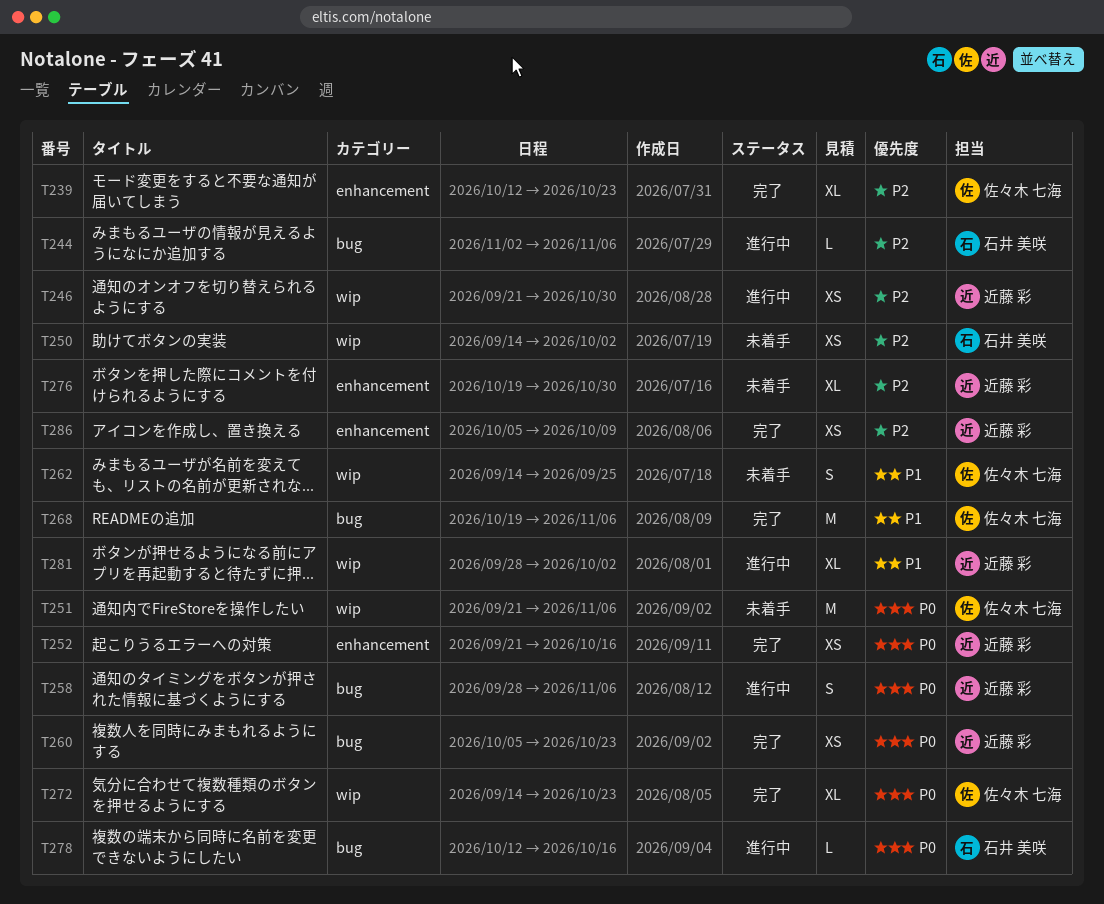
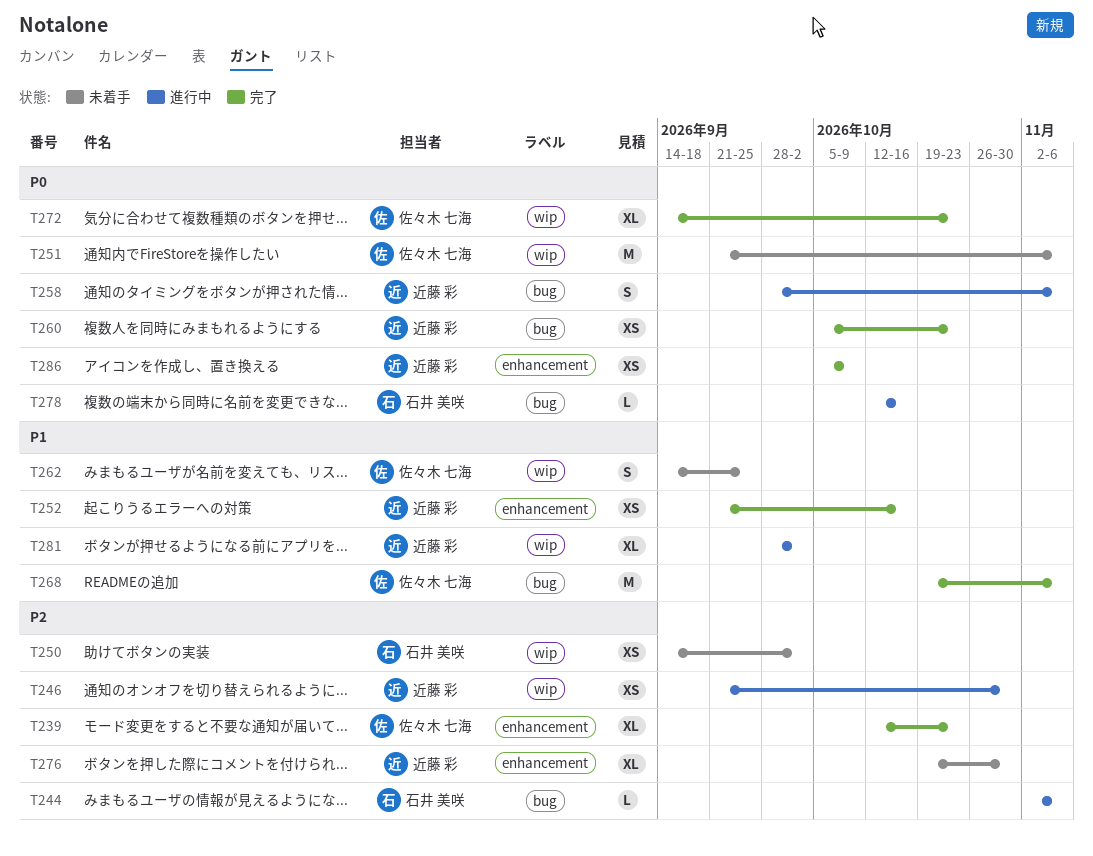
T252, priority: P0 -> P1
T286, priority: P2 -> P0

